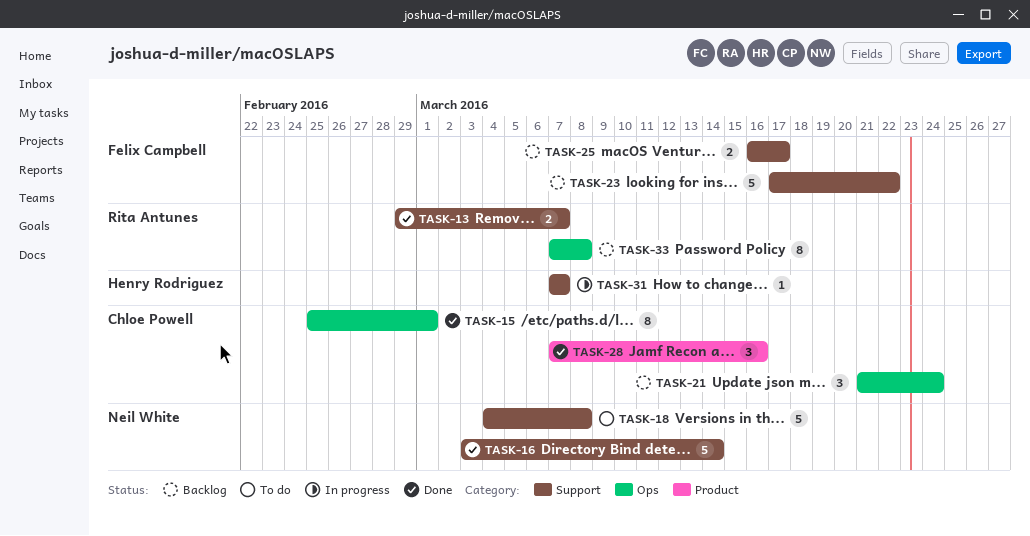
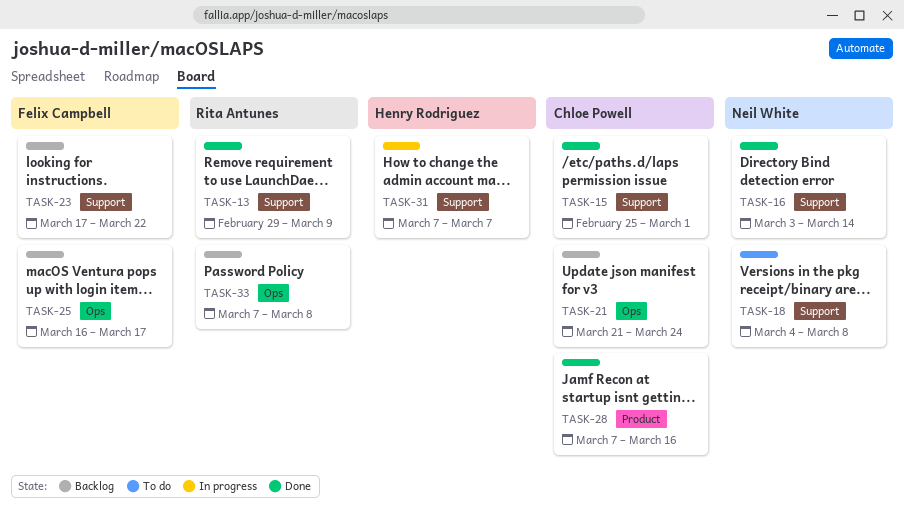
TASK-13, due: Mar 7 -> Mar 9
TASK-15, label: Ops -> Support
TASK-25, label: Support -> Ops

